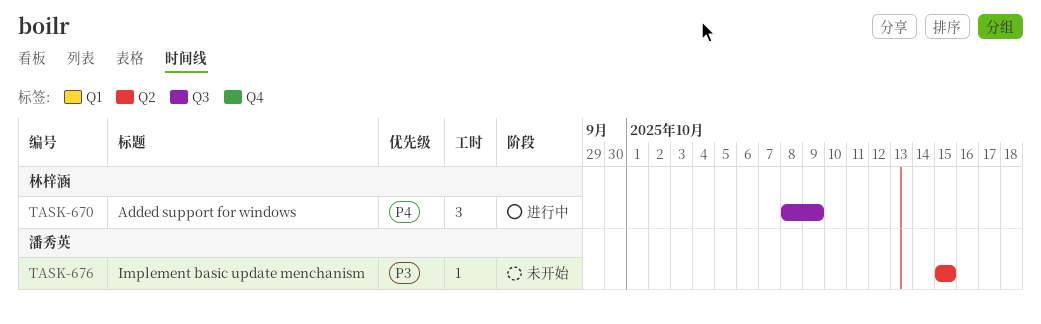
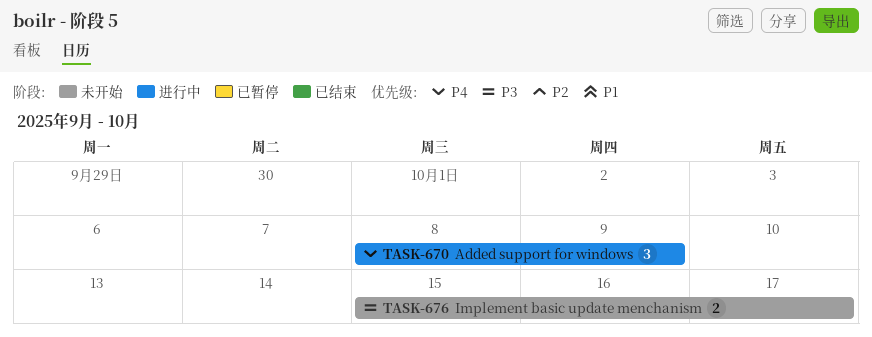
TASK-676, estimate: 1 -> 2
TASK-676, due: Oct 15 -> Oct 17

